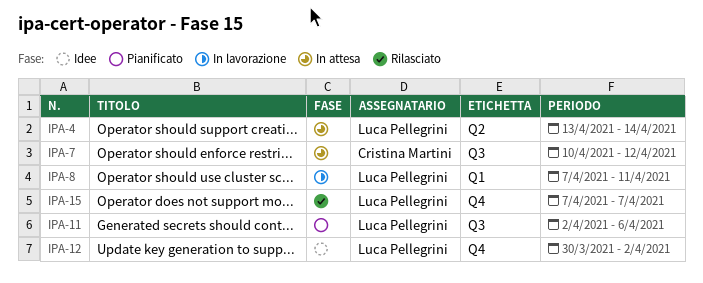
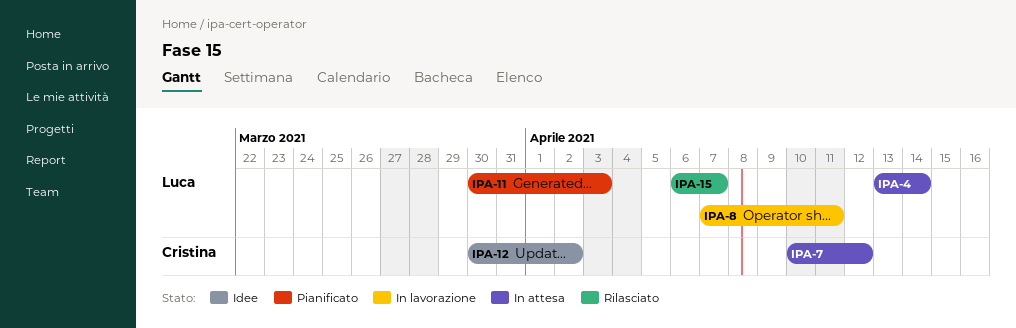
IPA-11, start: Apr 2 -> Mar 30
IPA-11, due: Apr 6 -> Apr 3
IPA-12, owner: Luca Pellegrini -> Cristina Martini
IPA-15, start: Apr 7 -> Apr 6

